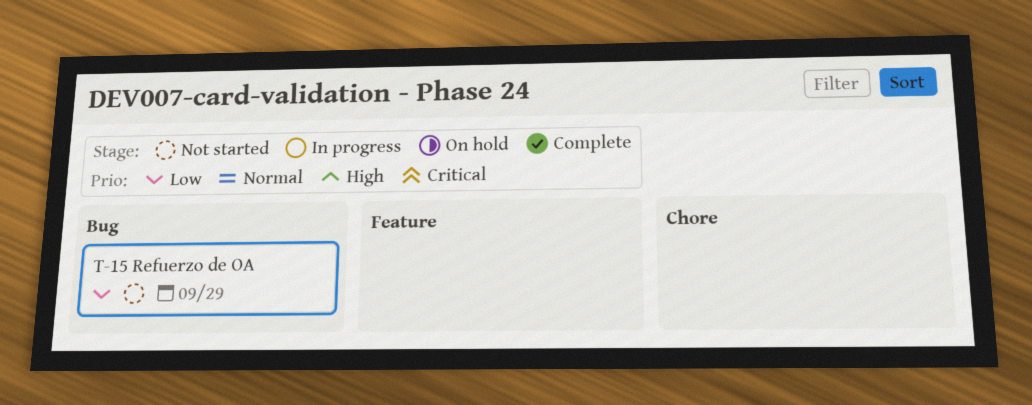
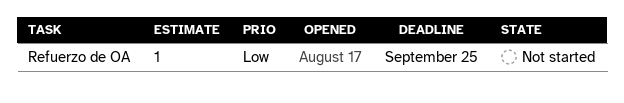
Refuerzo de OA, due: Sep 29 -> Sep 25

